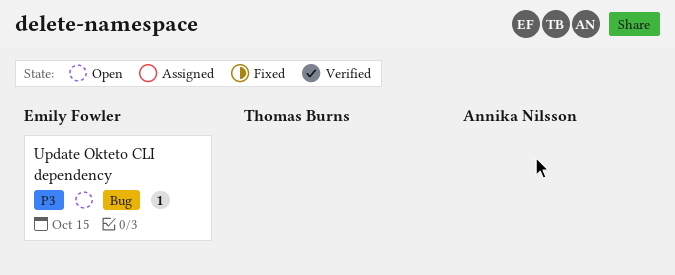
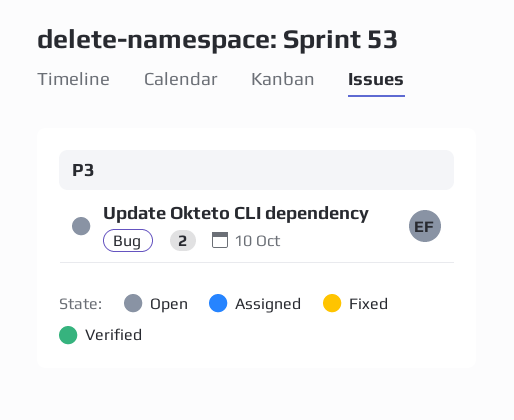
Update Okteto CLI dependency, estimate: 1 -> 2
Update Okteto CLI dependency, due: Oct 15 -> Oct 10

